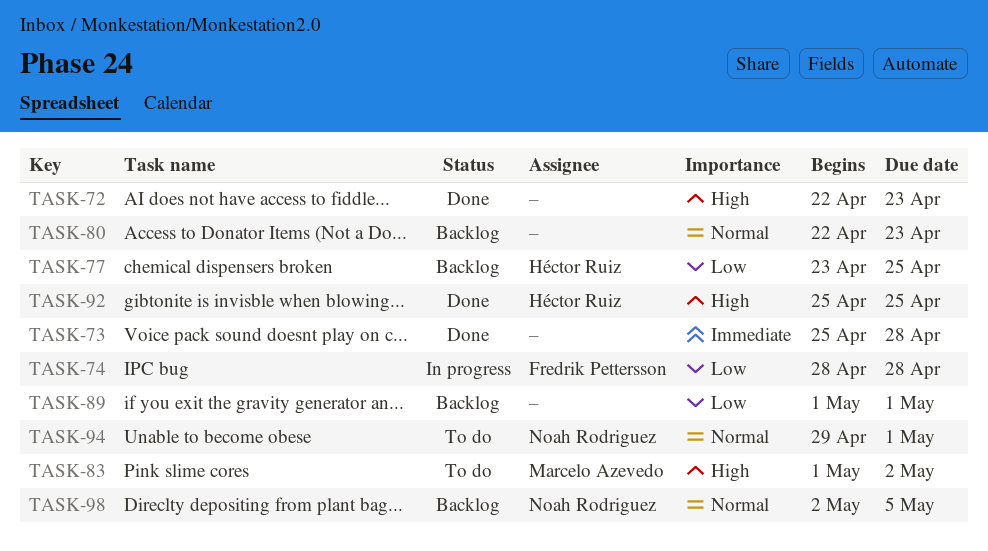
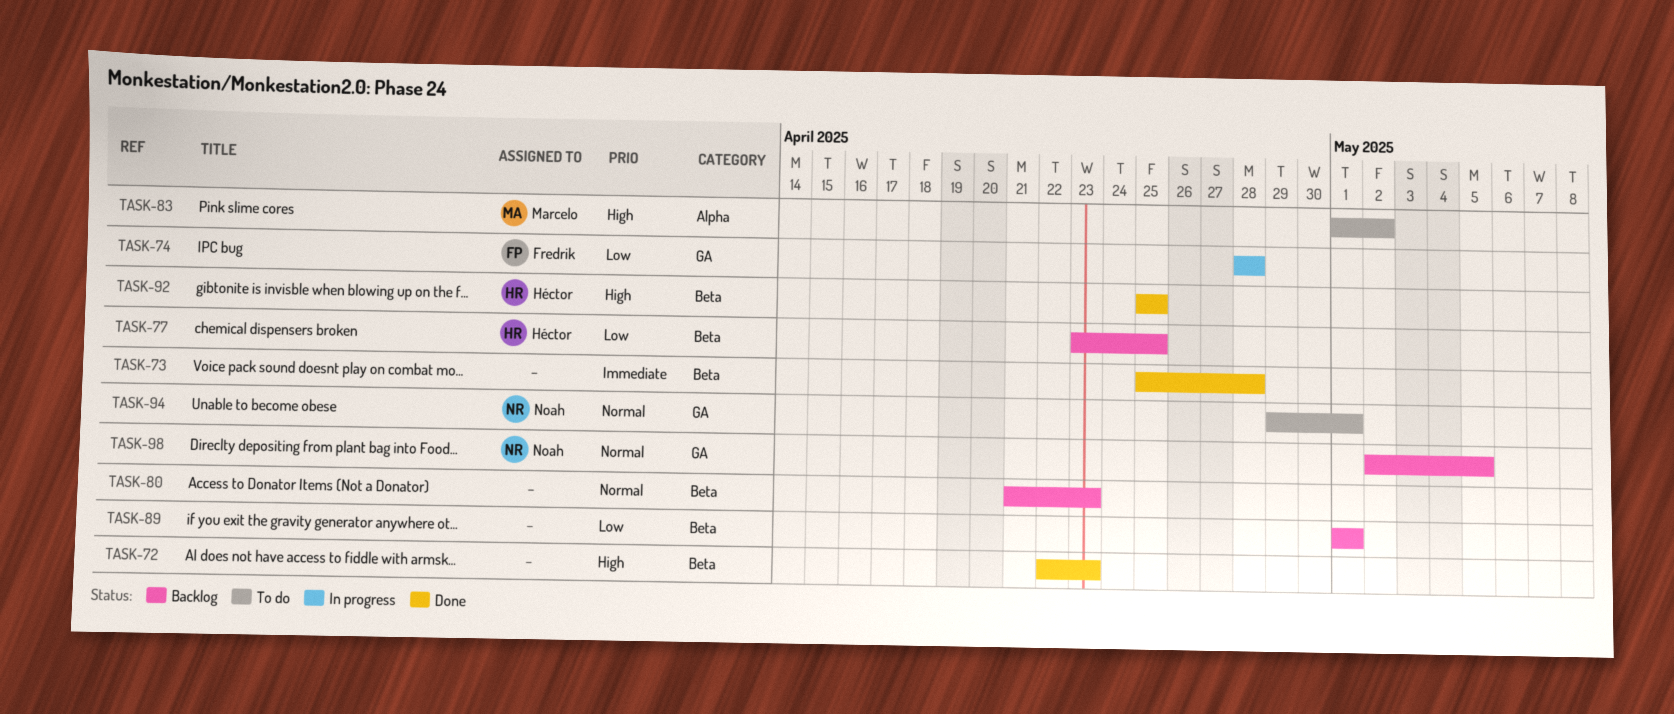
TASK-80, start: Apr 22 -> Apr 21

